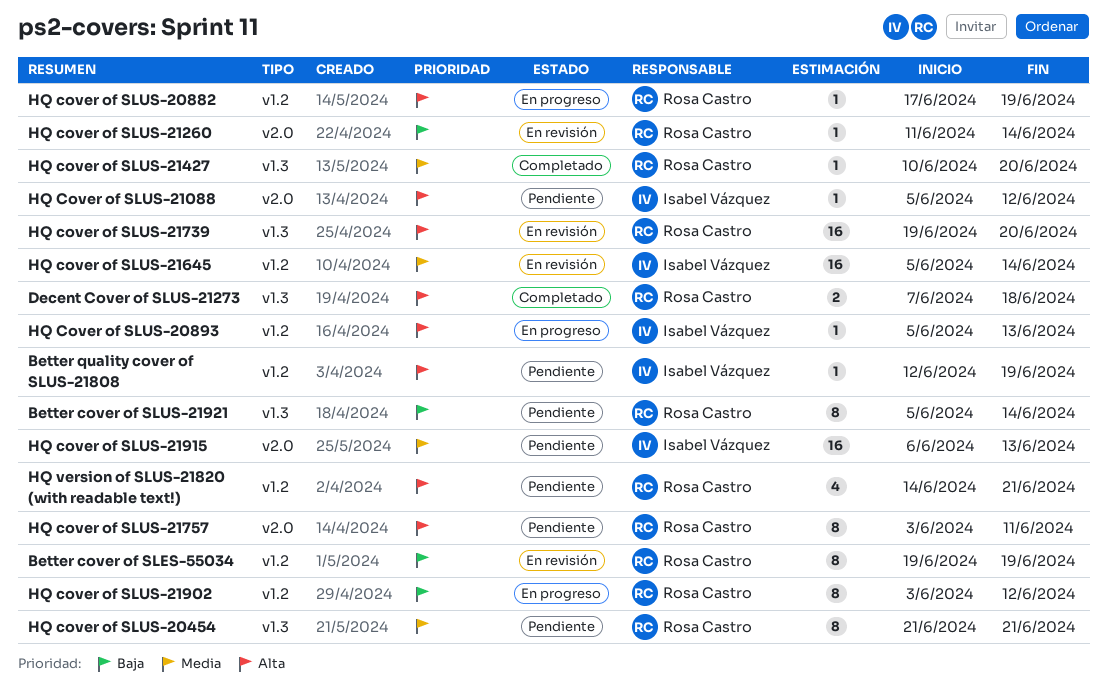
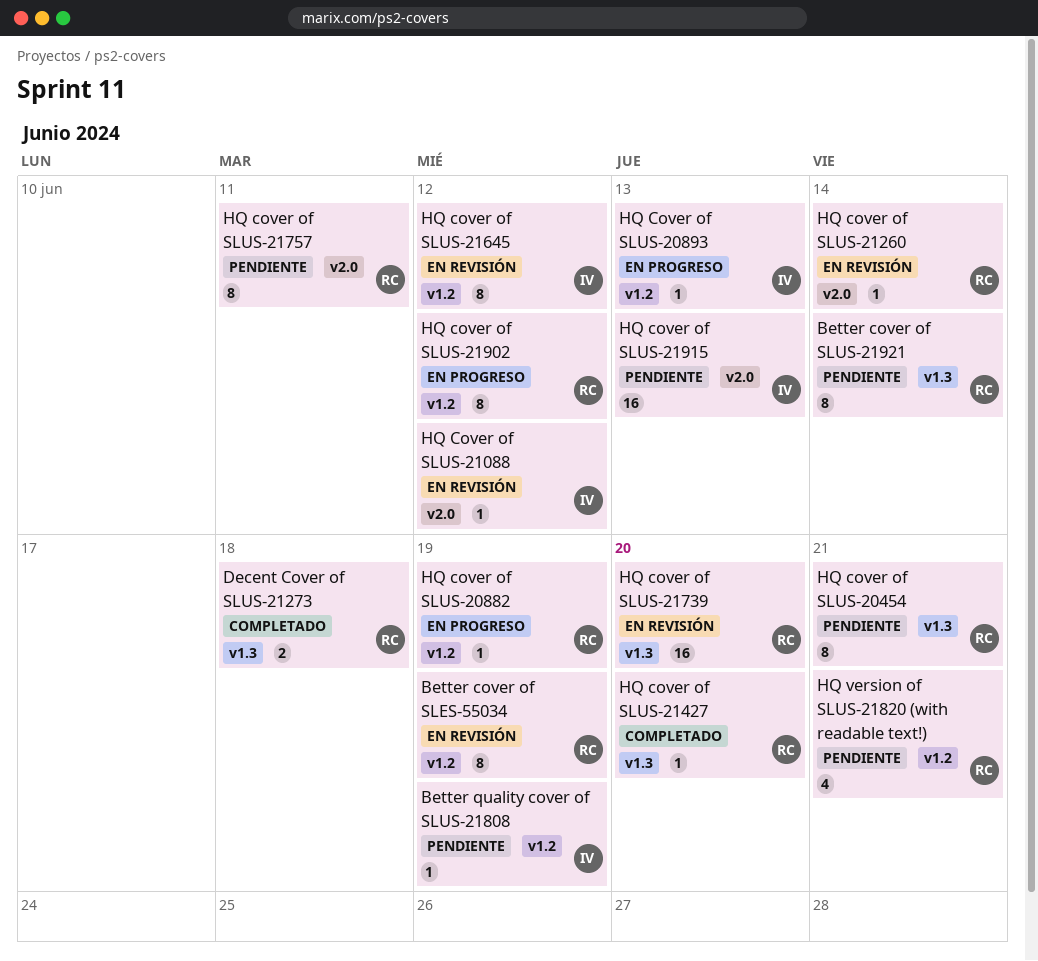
HQ Cover of SLUS-21088, status: Pendiente -> En revisión
HQ cover of SLUS-21645, estimate: 16 -> 8
HQ cover of SLUS-21645, due: Jun 14 -> Jun 12

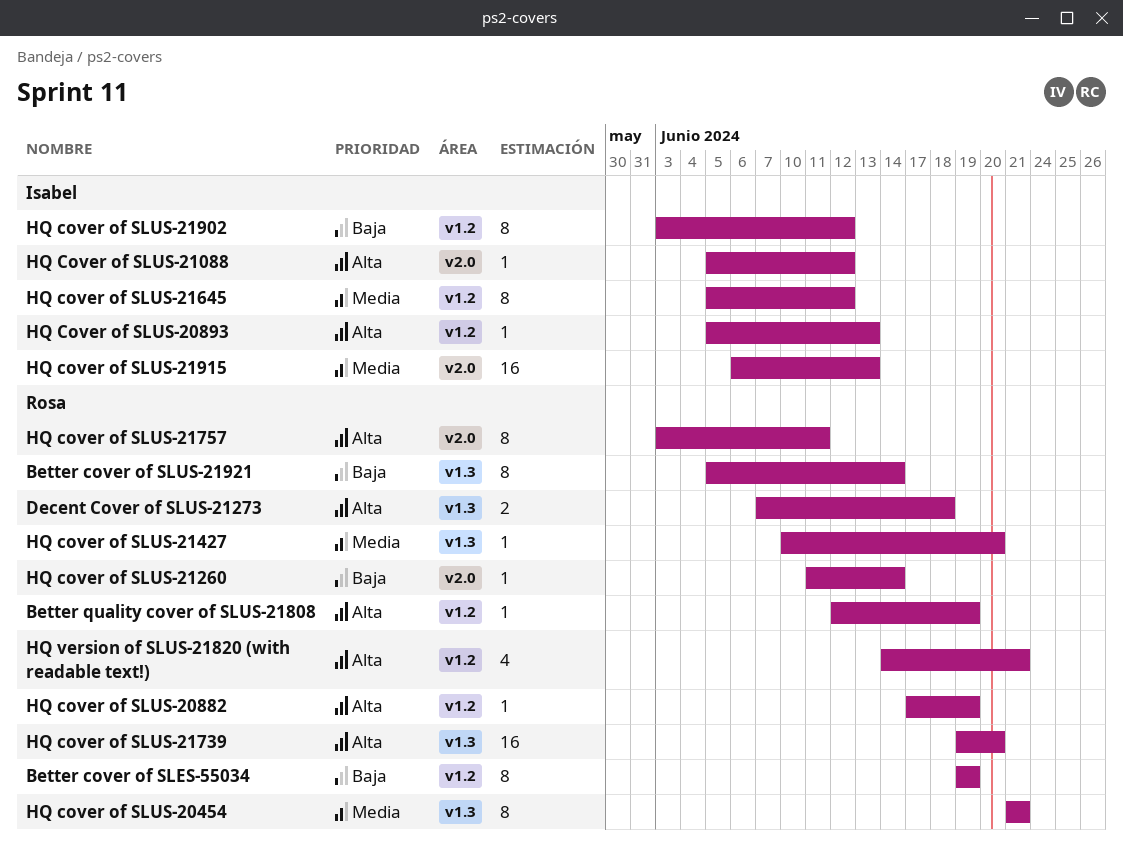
Better quality cover of SLUS-21808, owner: Isabel -> Rosa
HQ cover of SLUS-21902, owner: Rosa -> Isabel

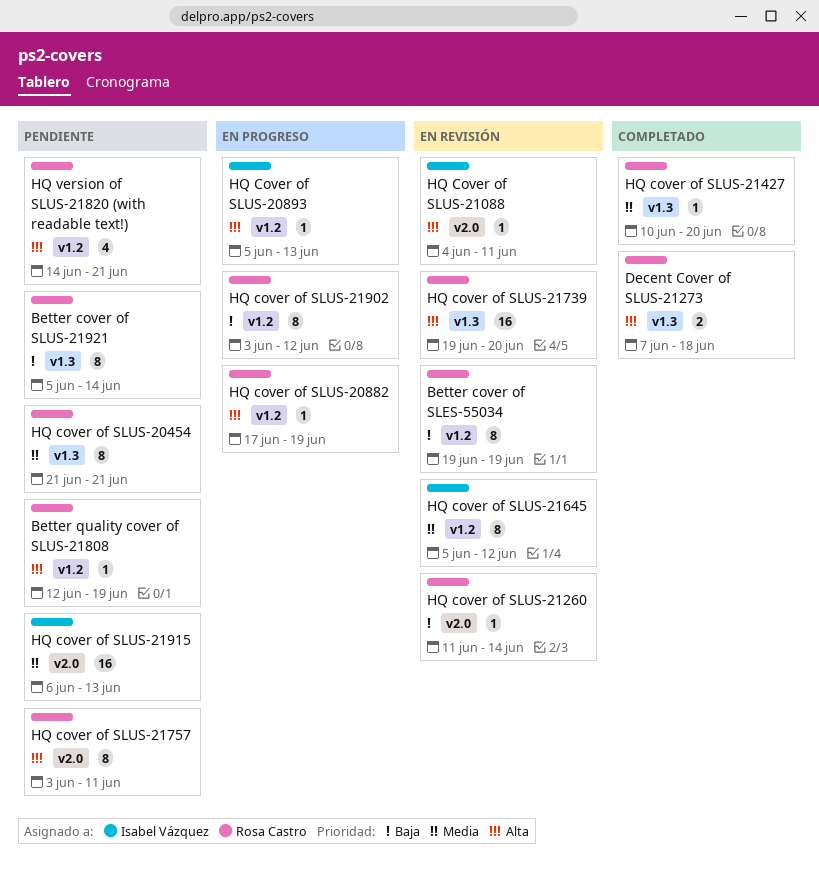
HQ Cover of SLUS-21088, start: Jun 5 -> Jun 4
HQ Cover of SLUS-21088, due: Jun 12 -> Jun 11
HQ cover of SLUS-21902, owner: Isabel Vázquez -> Rosa Castro

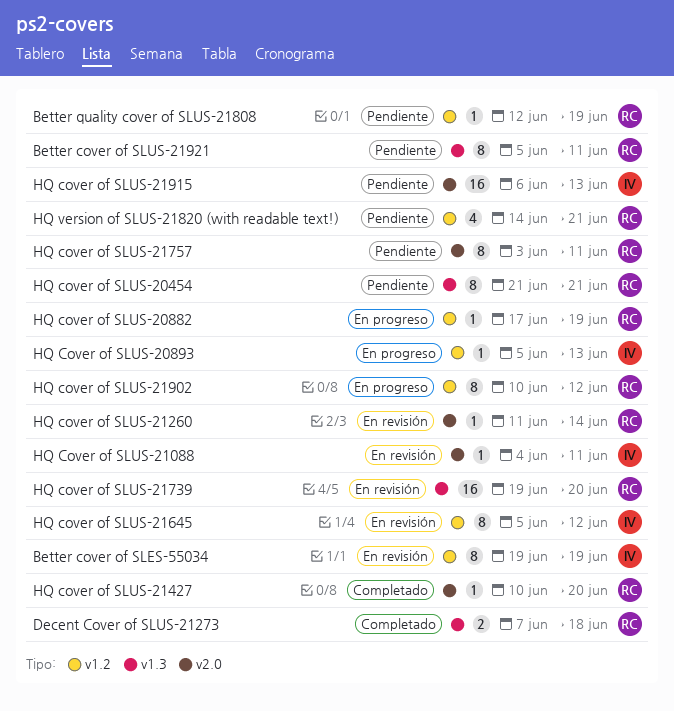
Better cover of SLES-55034, owner: Rosa Castro -> Isabel Vázquez
Better cover of SLUS-21921, due: Jun 14 -> Jun 11
HQ cover of SLUS-21427, label: v1.3 -> v2.0
HQ cover of SLUS-21902, start: Jun 3 -> Jun 10

